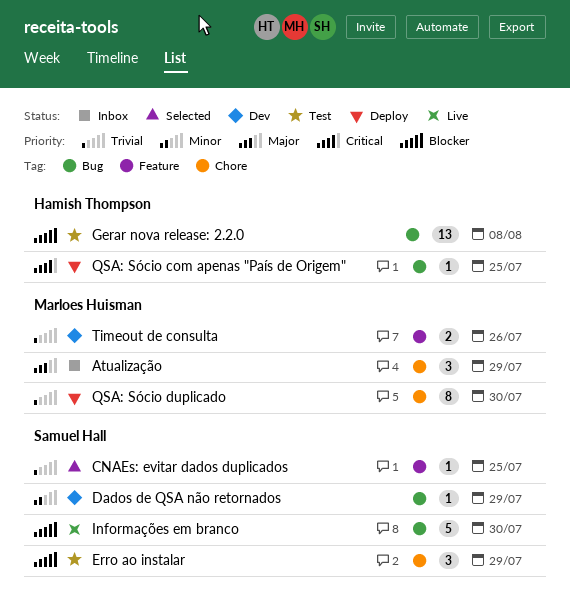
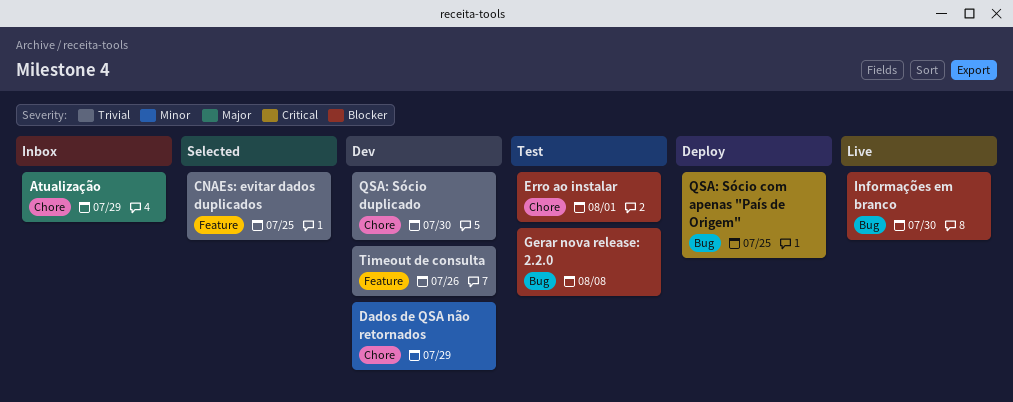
Dados de QSA não retornados, label: Bug -> Chore
Erro ao instalar, due: Jul 29 -> Aug 1
QSA: Sócio duplicado, status: Deploy -> Dev

